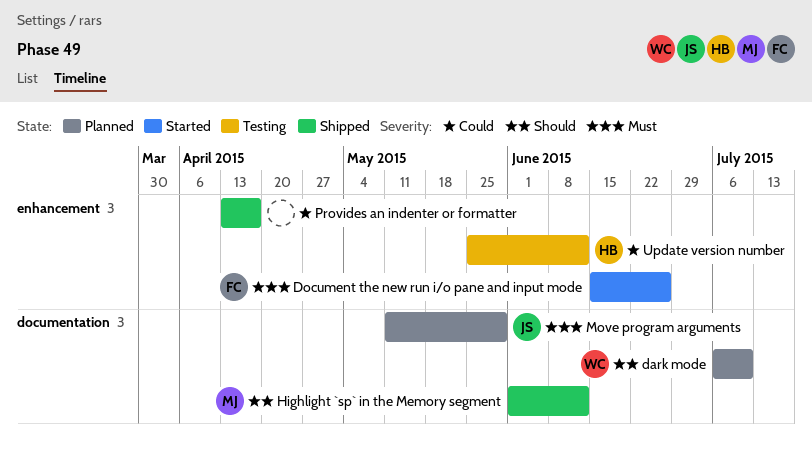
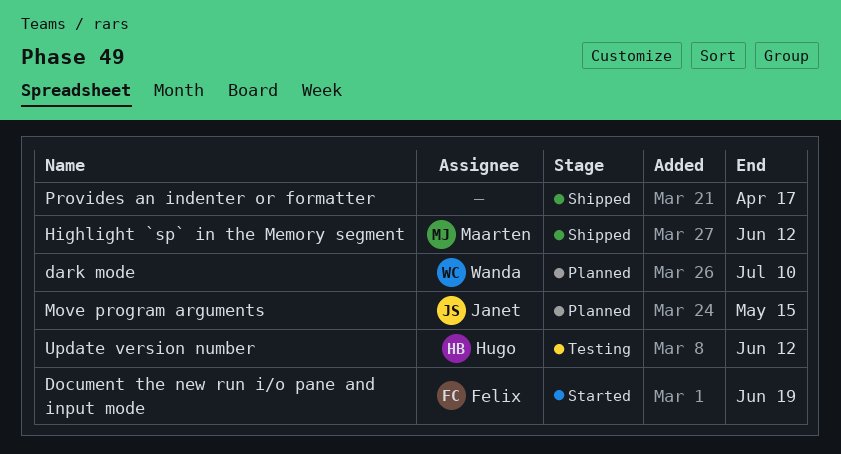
Document the new run i/o pane and input mode, due: Jun 26 -> Jun 19
Move program arguments, due: May 29 -> May 15

